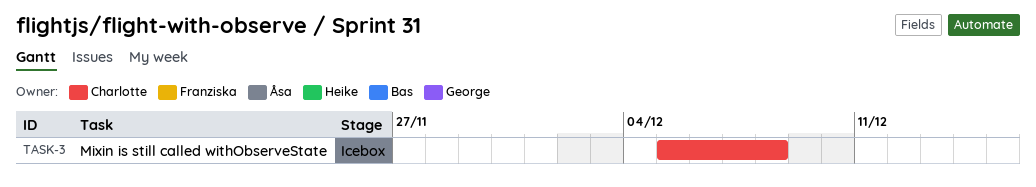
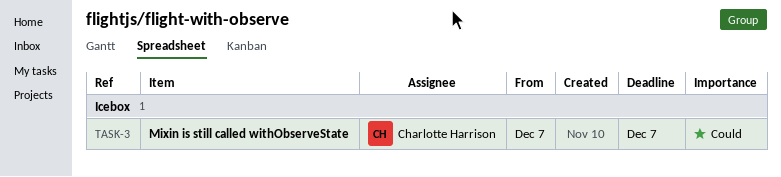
TASK-3, start: Dec 5 -> Dec 7
TASK-3, due: Dec 8 -> Dec 7

